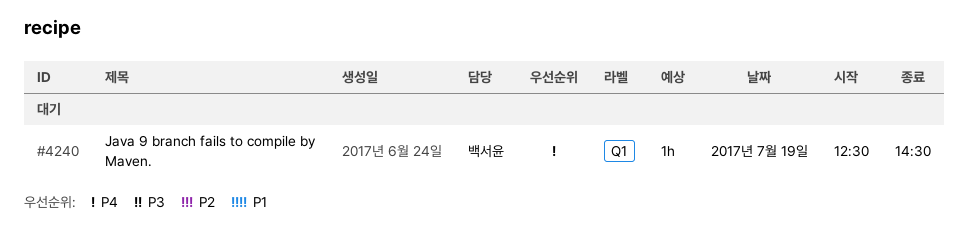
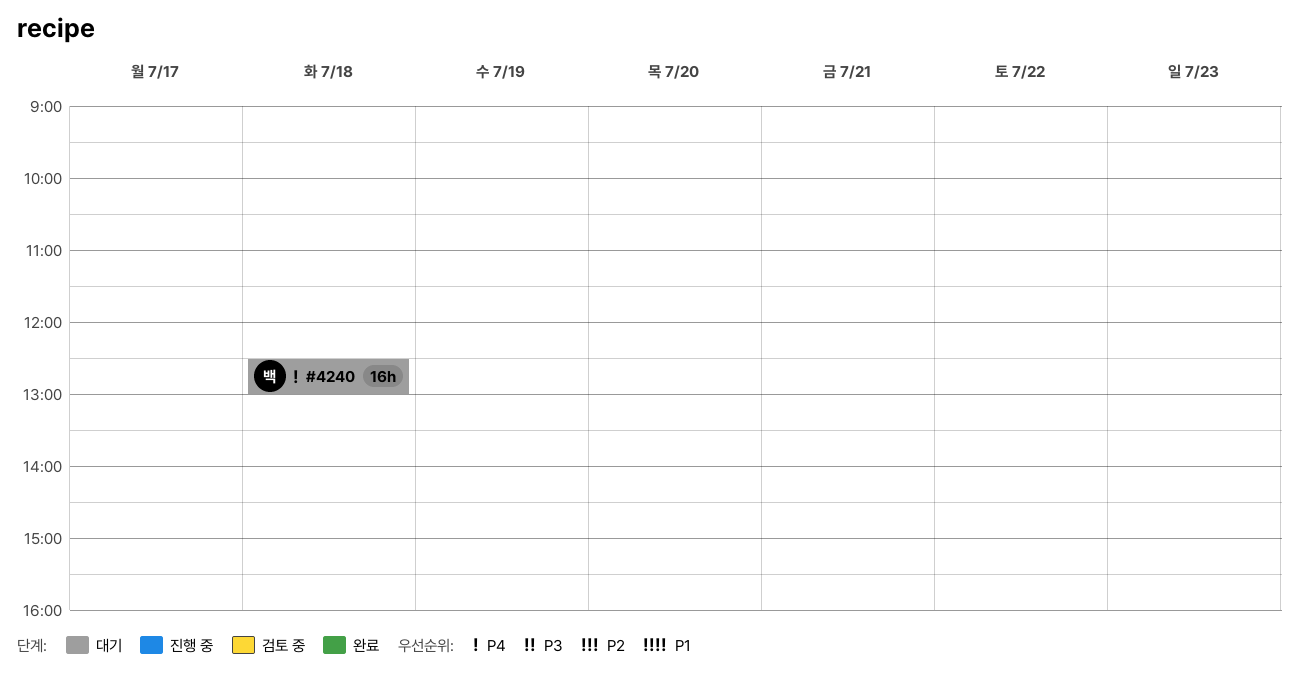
#4240, estimate: 1h -> 16h
#4240, day: Jul 19 -> Jul 18
#4240, ends: 14:30 -> 13:00

